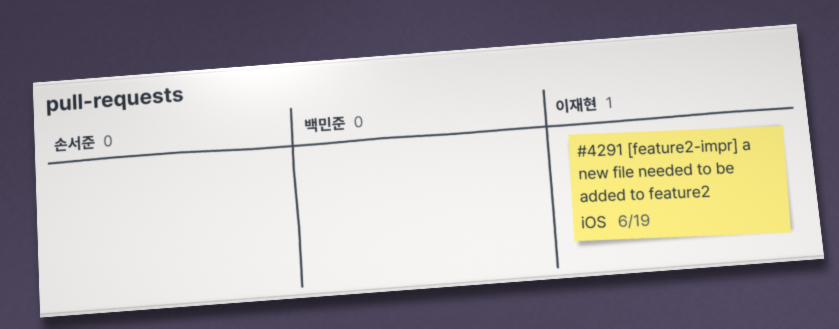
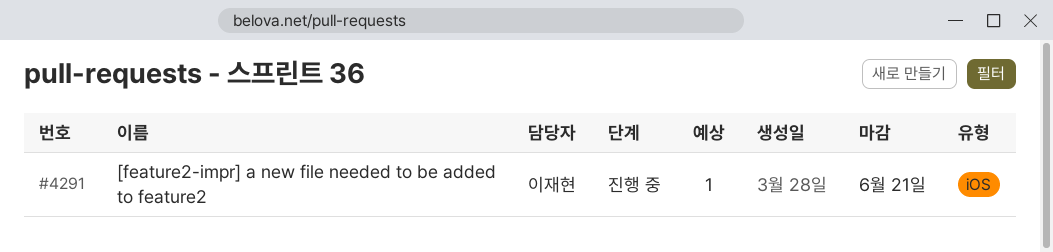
#4291, due: Jun 19 -> Jun 21

